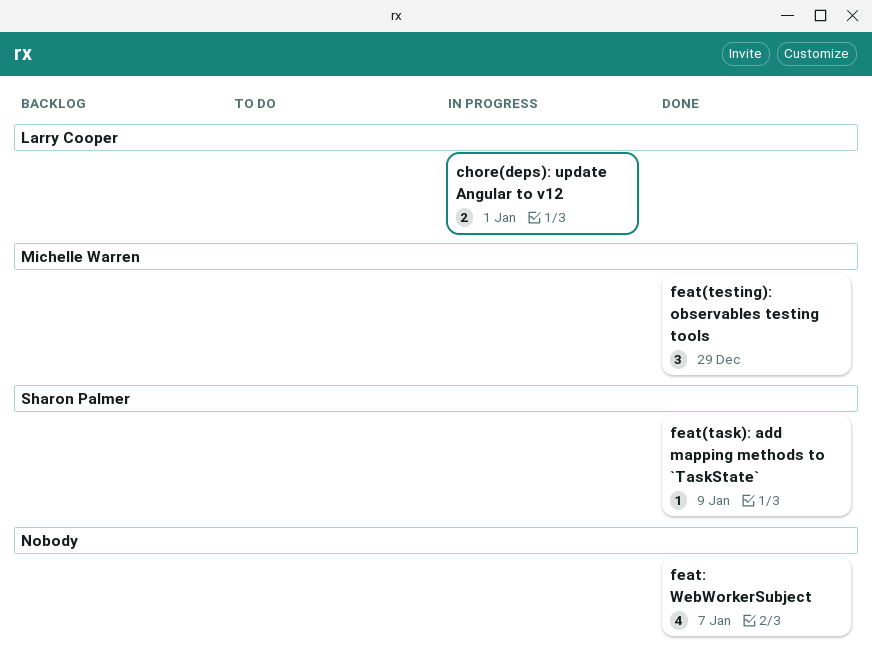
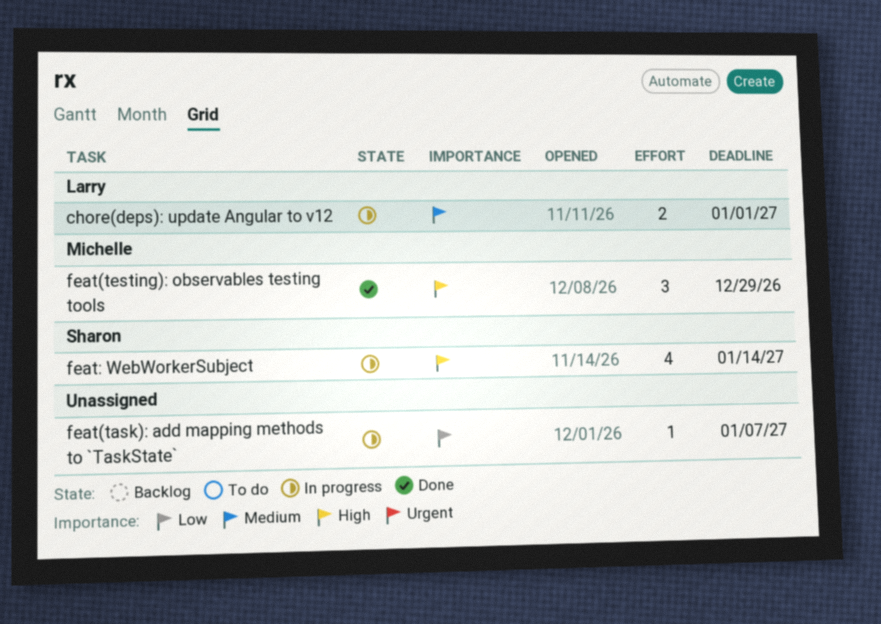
feat(task): add mapping methods to `TaskState`, status: Done -> In progress
feat(task): add mapping methods to `TaskState`, owner: Sharon Palmer -> none
feat(task): add mapping methods to `TaskState`, due: Jan 9 -> Jan 7
feat: WebWorkerSubject, status: Done -> In progress
feat: WebWorkerSubject, owner: none -> Sharon Palmer
feat: WebWorkerSubject, due: Jan 7 -> Jan 14

